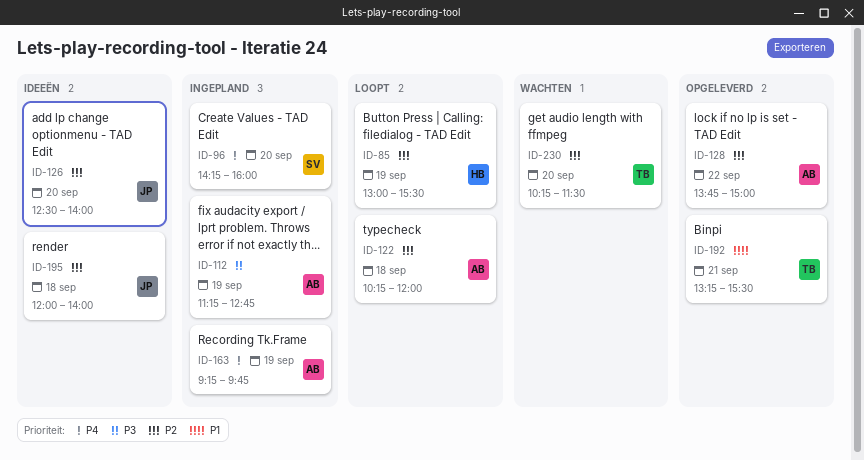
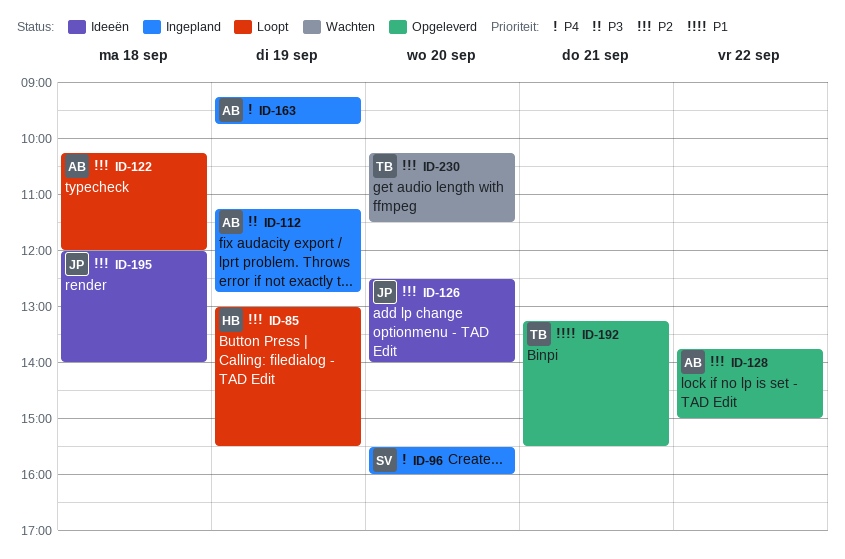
ID-96, begins: 14:15 -> 15:30

